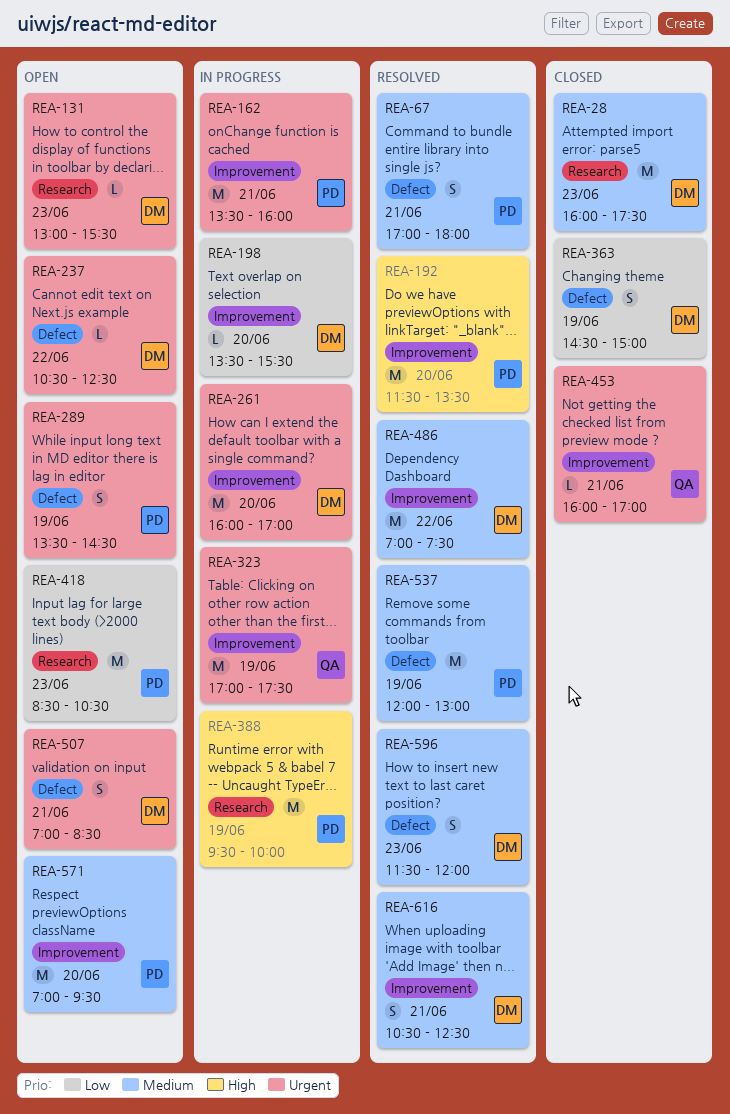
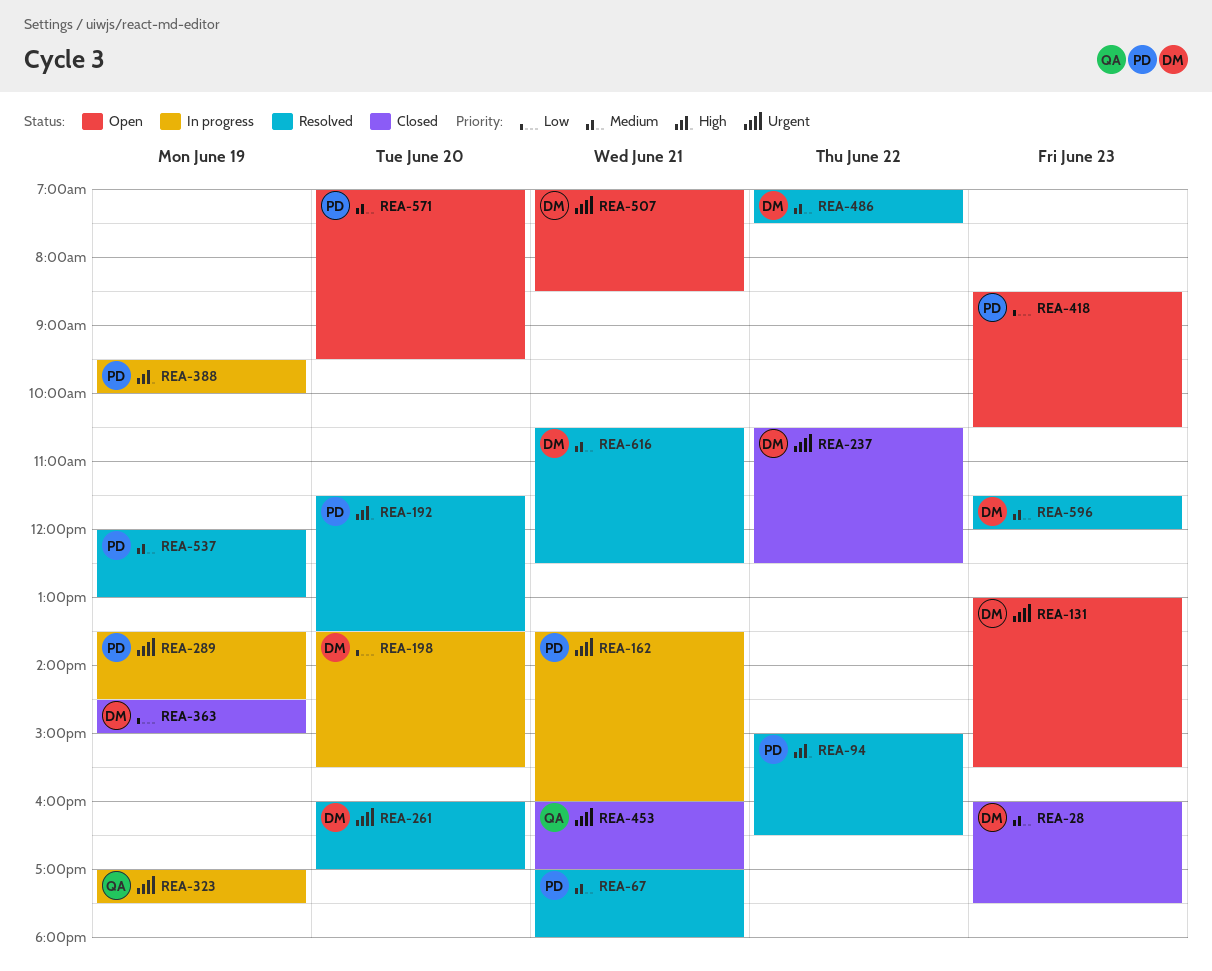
REA-94: none -> present
REA-237, status: Open -> Closed
REA-261, status: In progress -> Resolved
REA-289, status: Open -> In progress

